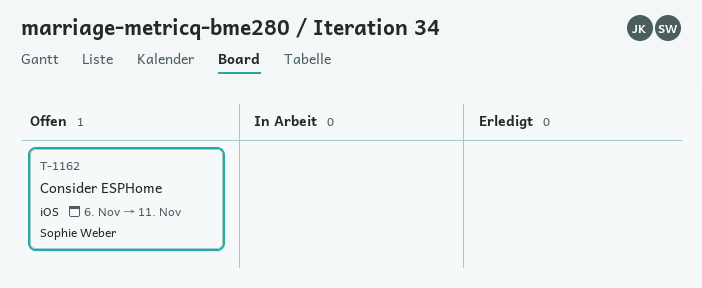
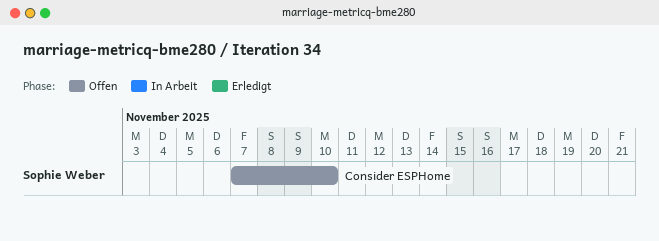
Consider ESPHome, start: Nov 6 -> Nov 7
Consider ESPHome, due: Nov 11 -> Nov 10

